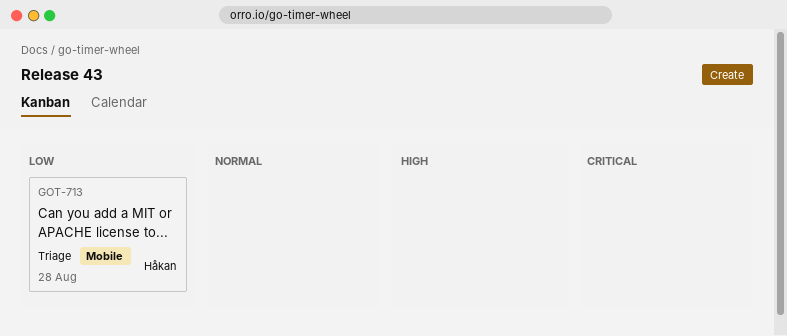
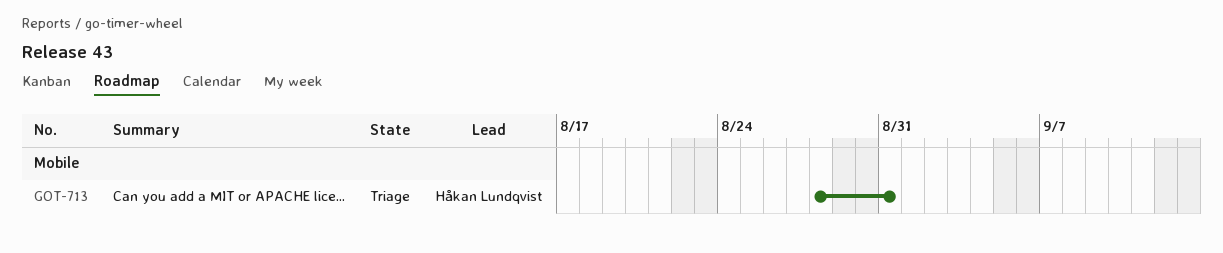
GOT-713, due: Aug 28 -> Aug 31

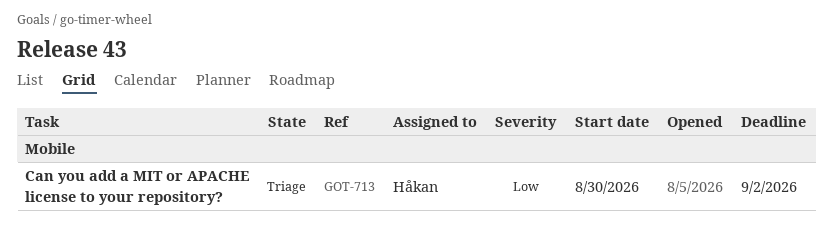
GOT-713, start: Aug 28 -> Aug 30
GOT-713, due: Aug 31 -> Sep 2

